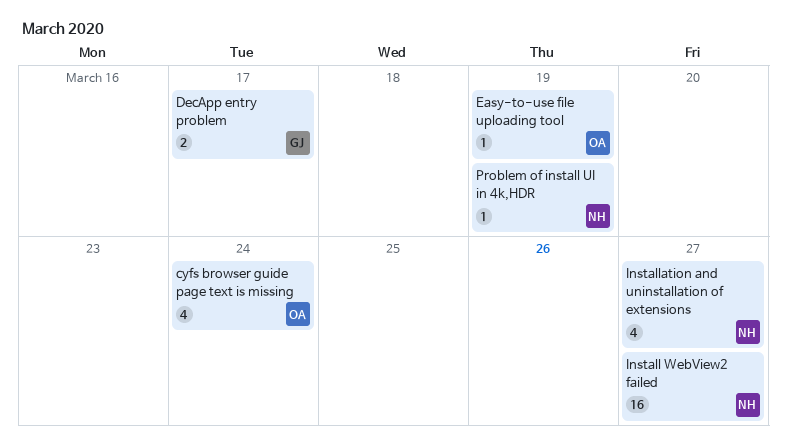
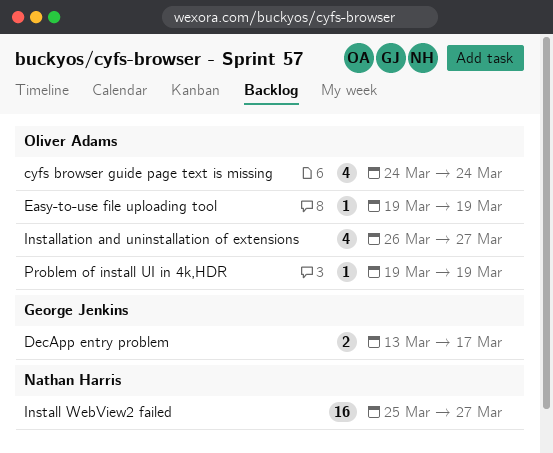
Installation and uninstallation of extensions, owner: Nathan Harris -> Oliver Adams
Problem of install UI in 4k,HDR, owner: Nathan Harris -> Oliver Adams

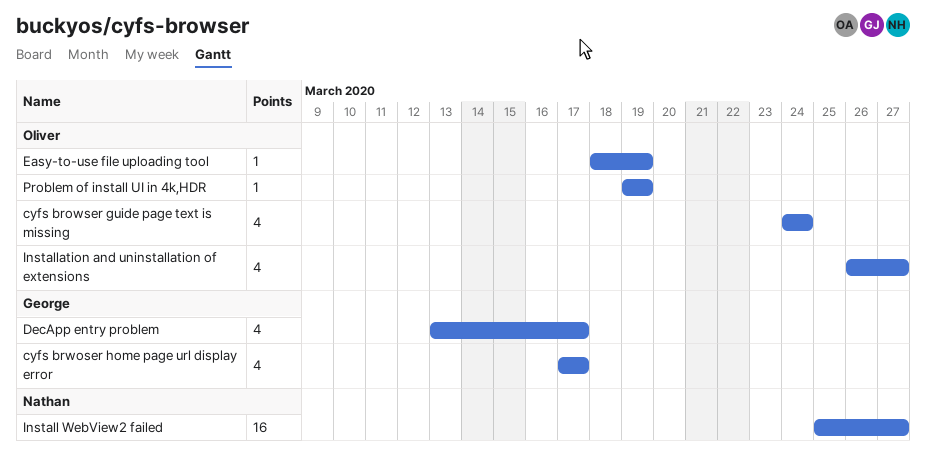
cyfs brwoser home page url display error: none -> present
DecApp entry problem, estimate: 2 -> 4
Easy-to-use file uploading tool, start: Mar 19 -> Mar 18

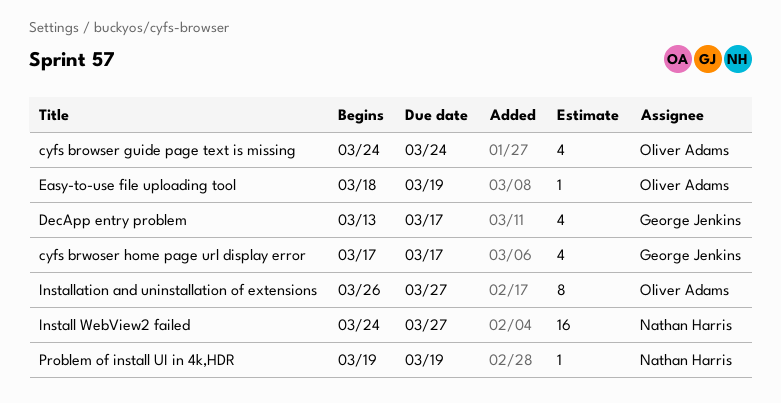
Install WebView2 failed, start: Mar 25 -> Mar 24
Installation and uninstallation of extensions, estimate: 4 -> 8
Problem of install UI in 4k,HDR, owner: Oliver Adams -> Nathan Harris

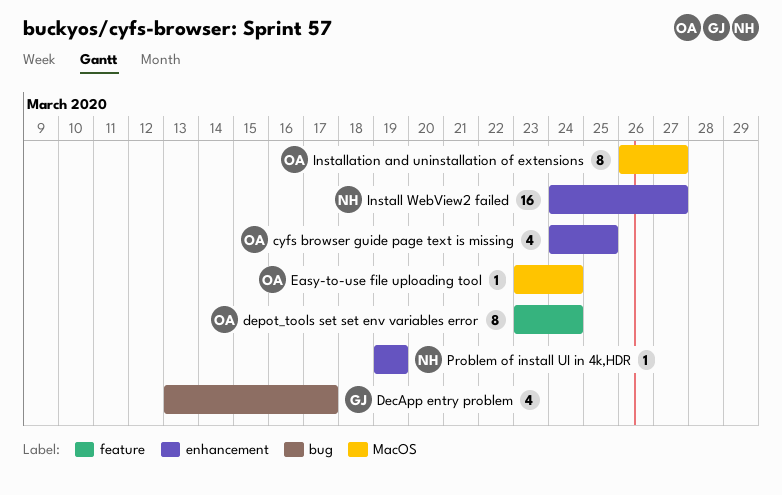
cyfs browser guide page text is missing, due: Mar 24 -> Mar 25
cyfs brwoser home page url display error: present -> none
depot_tools set set env variables error: none -> present
Easy-to-use file uploading tool, start: Mar 18 -> Mar 23
Easy-to-use file uploading tool, due: Mar 19 -> Mar 24

